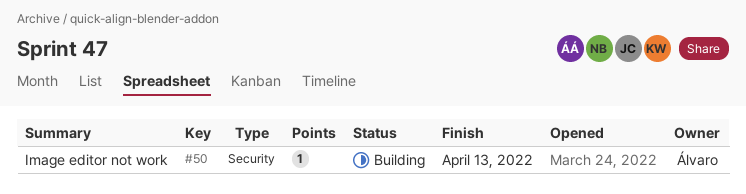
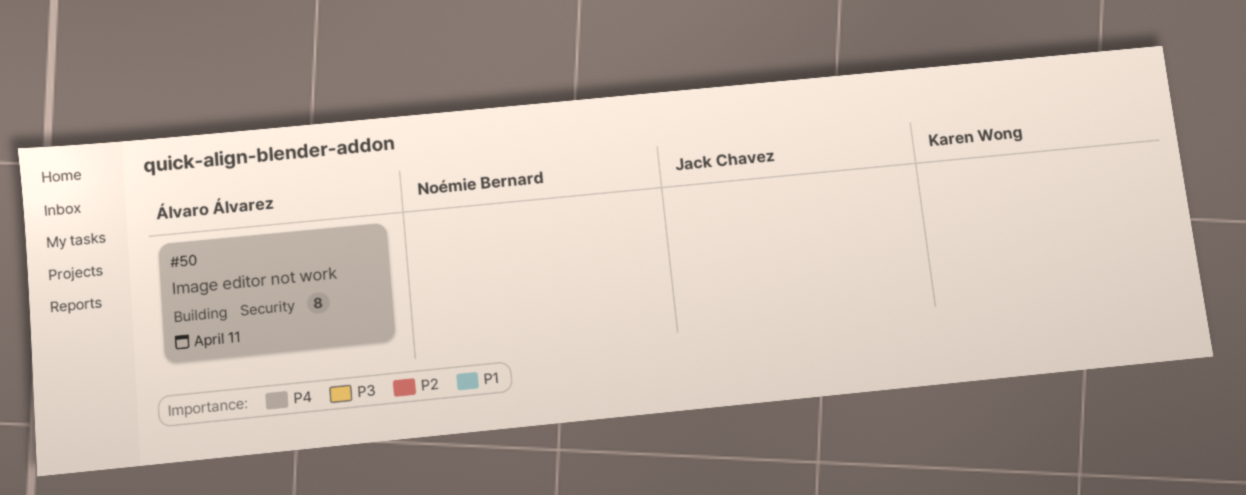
#50, estimate: 1 -> 8
#50, due: Apr 13 -> Apr 11

